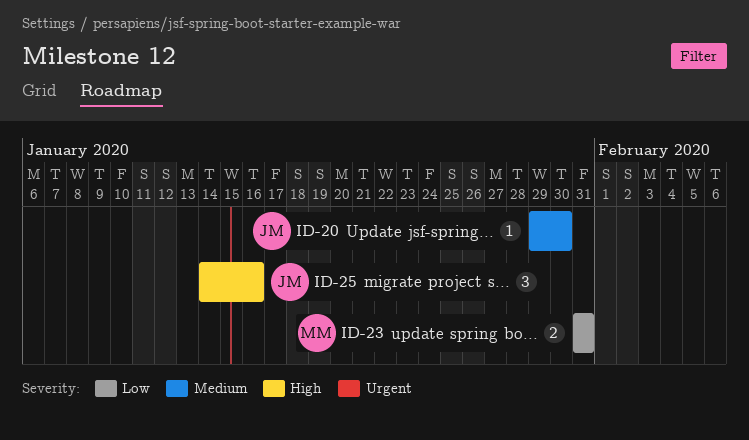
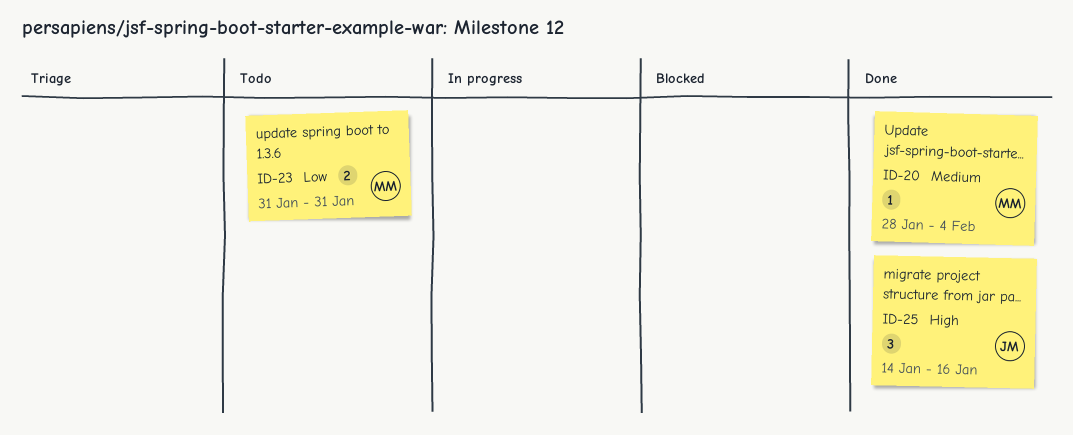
ID-20, owner: JM -> MM
ID-20, start: Jan 29 -> Jan 28
ID-20, due: Jan 30 -> Feb 4

